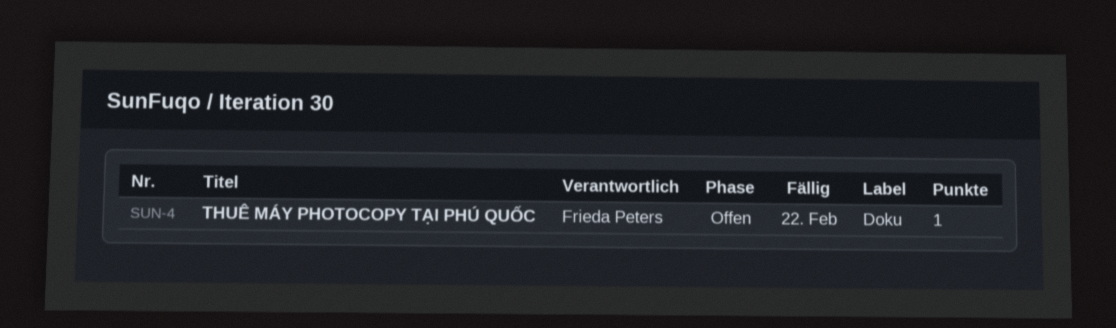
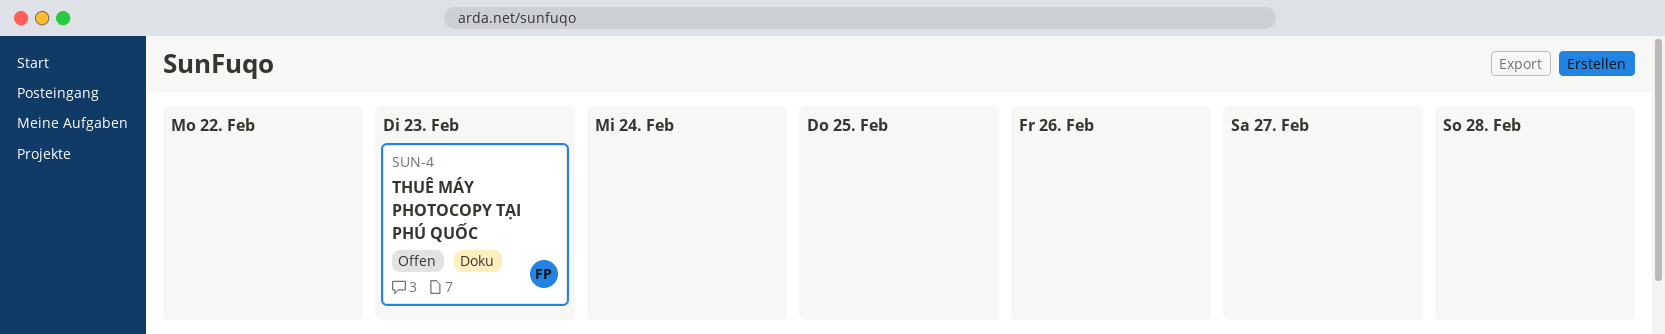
SUN-4, due: Feb 22 -> Feb 23

